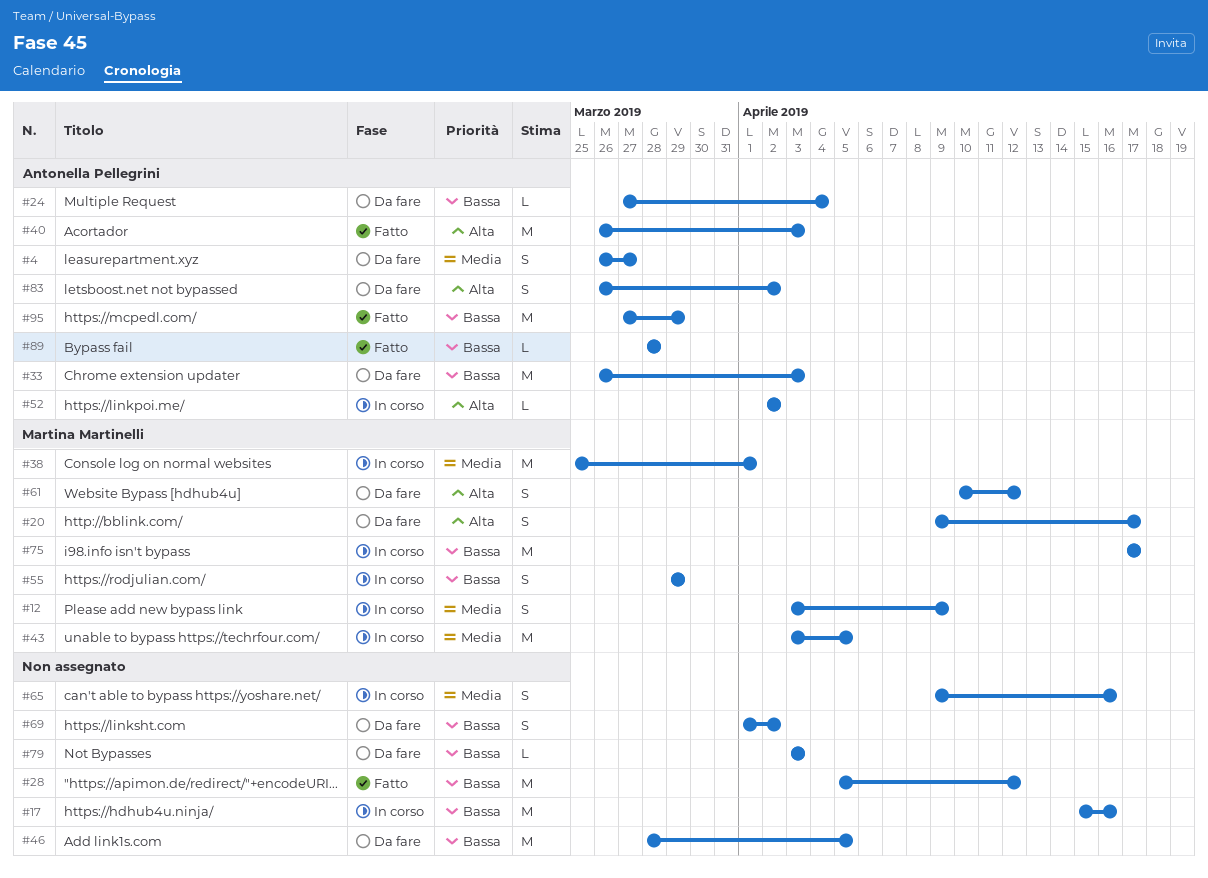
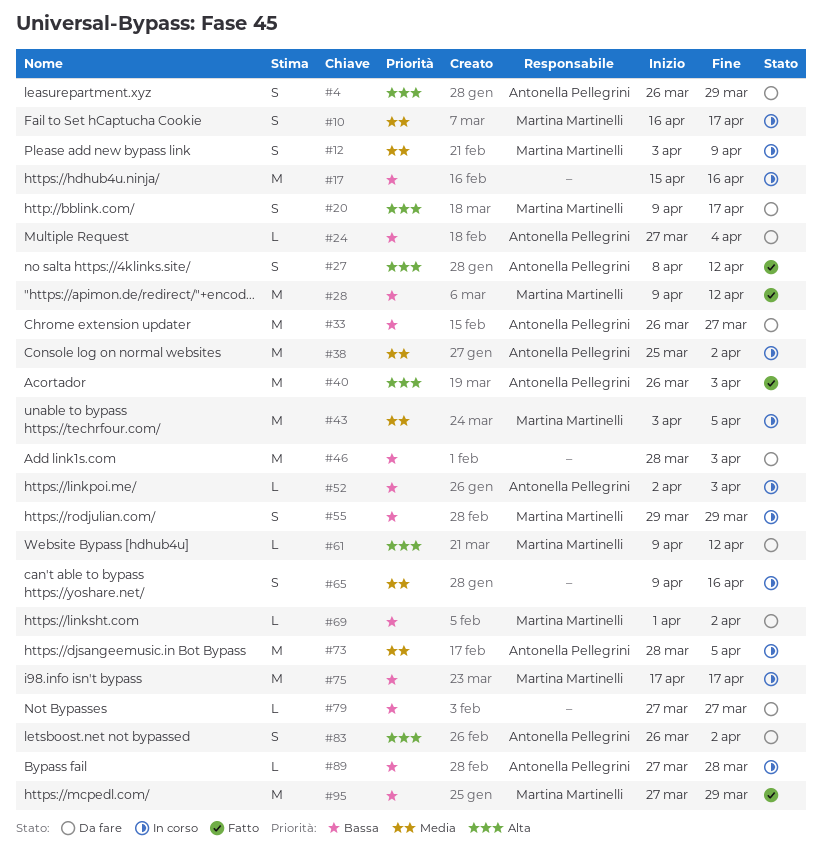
#4, priority: Media -> Alta
#4, due: Mar 27 -> Mar 29
#10: none -> present
#27: none -> present
#28, owner: none -> Martina Martinelli
#28, start: Apr 5 -> Apr 9
#33, due: Apr 3 -> Mar 27
#38, owner: Martina Martinelli -> Antonella Pellegrini
#38, due: Apr 1 -> Apr 2
#46, due: Apr 5 -> Apr 3
#52, priority: Alta -> Bassa
#52, due: Apr 2 -> Apr 3
#61, estimate: S -> L
#61, start: Apr 10 -> Apr 9
#69, owner: none -> Martina Martinelli
#69, estimate: S -> L
#73: none -> present
#79, start: Apr 3 -> Mar 27
#79, due: Apr 3 -> Mar 27
#89, status: Fatto -> In corso
#89, start: Mar 28 -> Mar 27
#95, owner: Antonella Pellegrini -> Martina Martinelli

